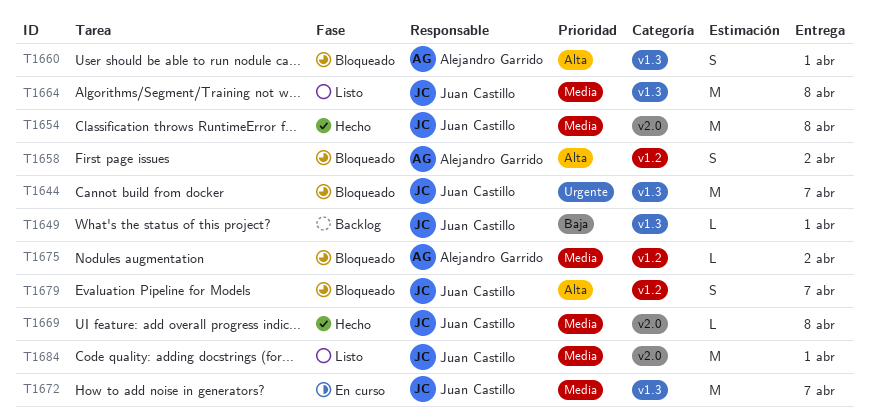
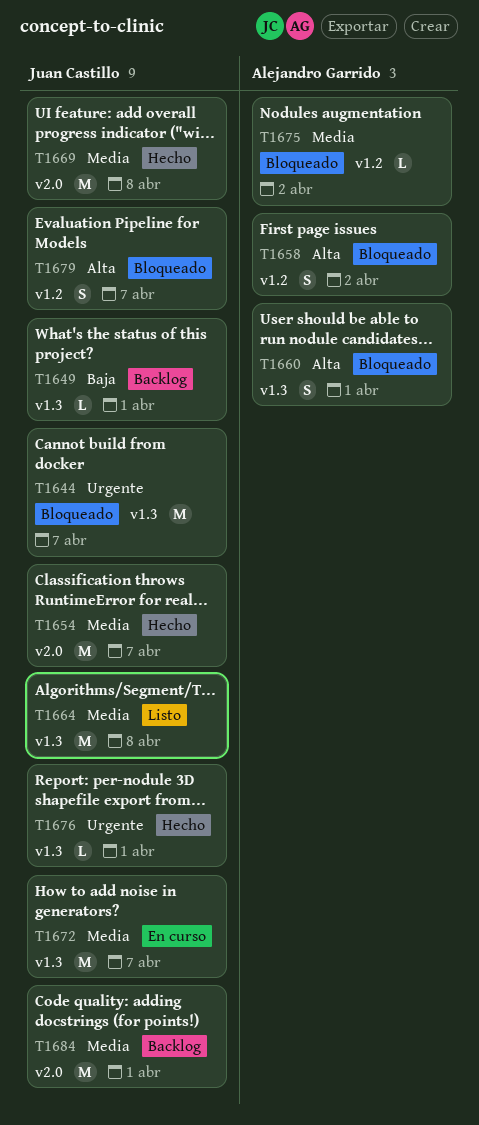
T1654, due: Apr 8 -> Apr 7
T1669, estimate: L -> M
T1676: none -> present
T1684, status: Listo -> Backlog

